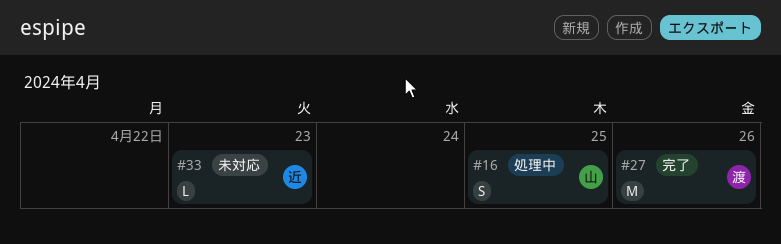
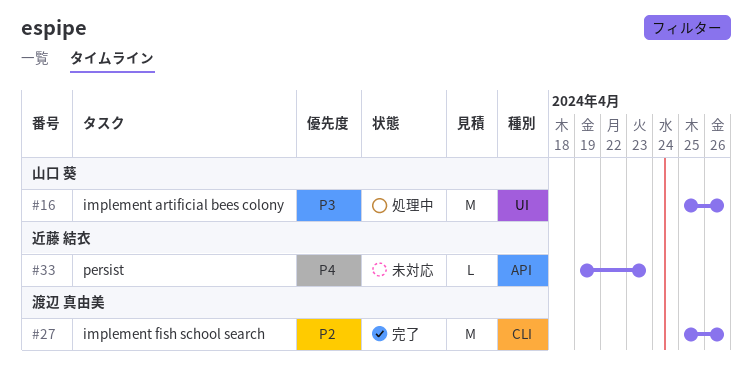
#16, estimate: S -> M
#16, due: Apr 25 -> Apr 26

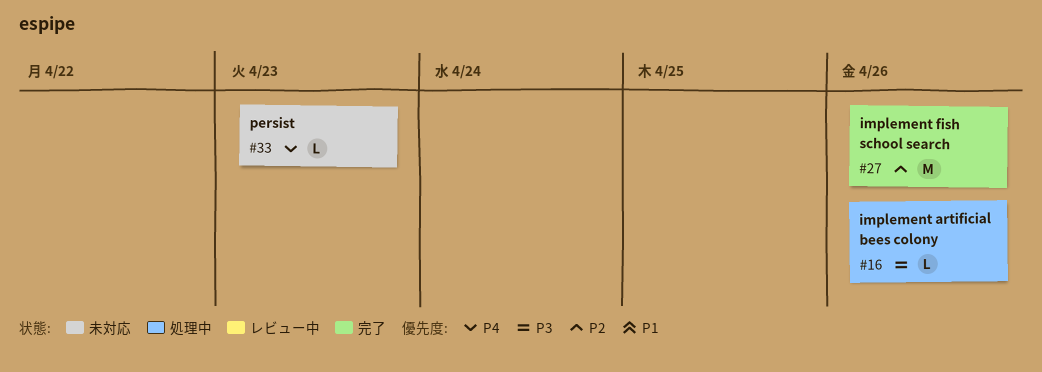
#16, estimate: M -> L

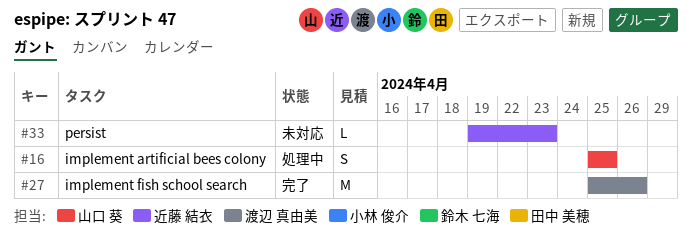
#16, estimate: L -> S
#16, due: Apr 26 -> Apr 25

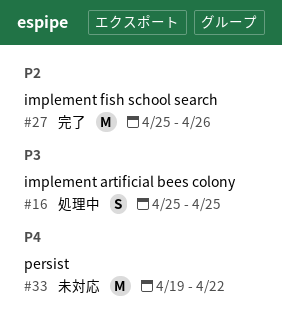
#33, estimate: L -> M
#33, due: Apr 23 -> Apr 22

